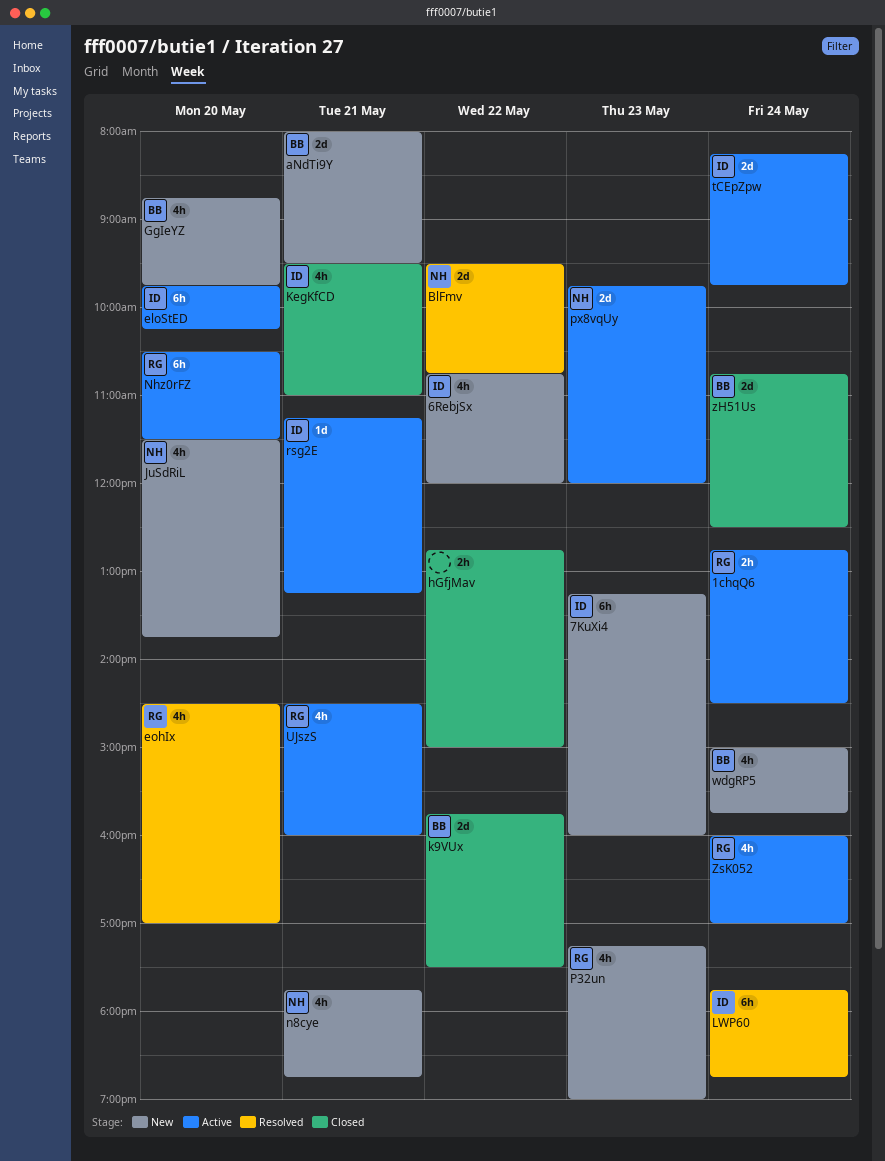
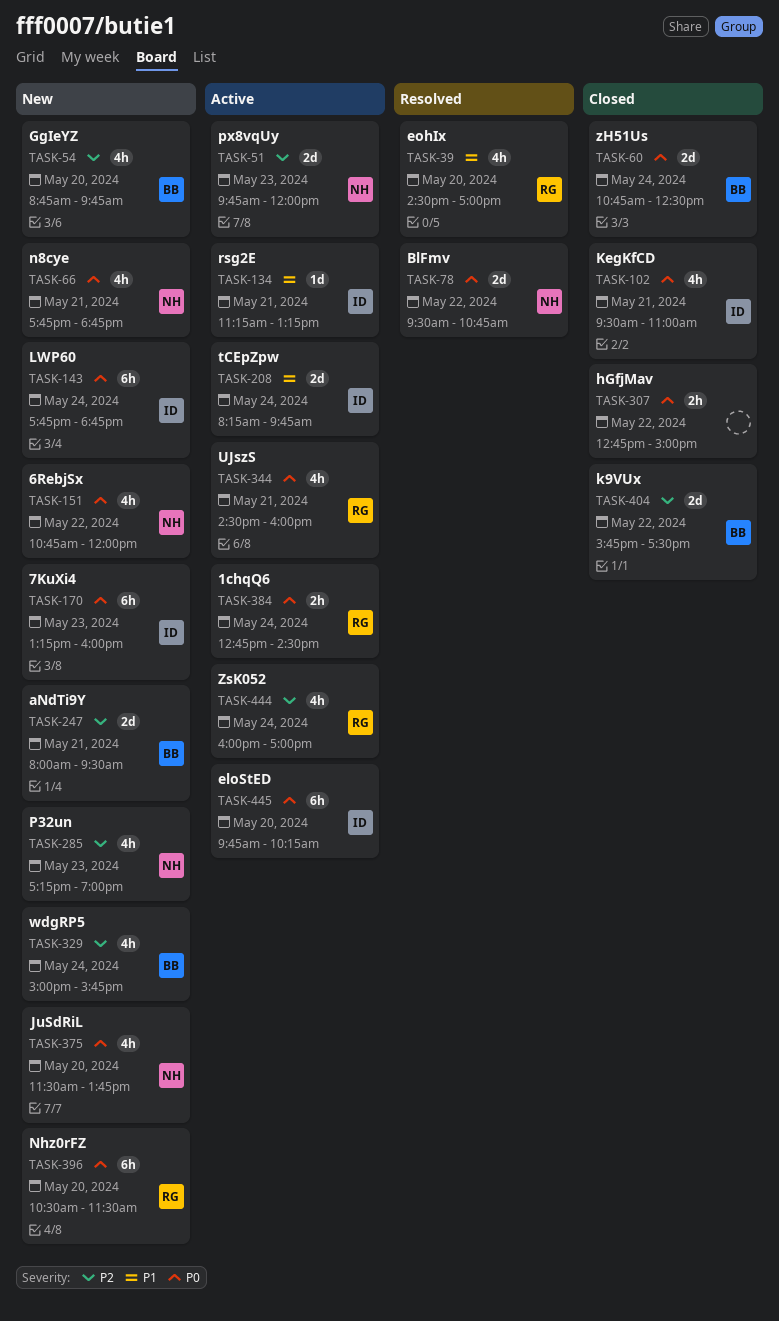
6RebjSx, owner: ID -> NH
LWP60, status: Resolved -> New
Nhz0rFZ, status: Active -> New
P32un, owner: RG -> NH

